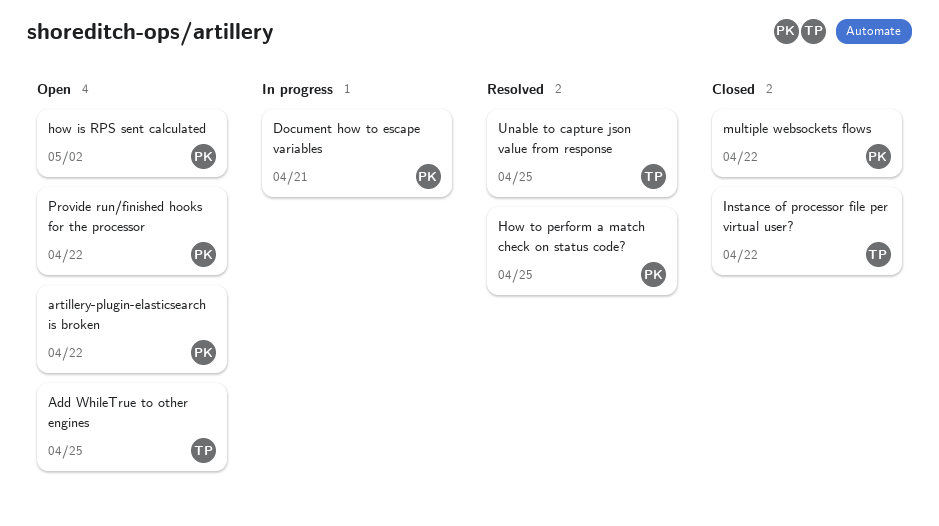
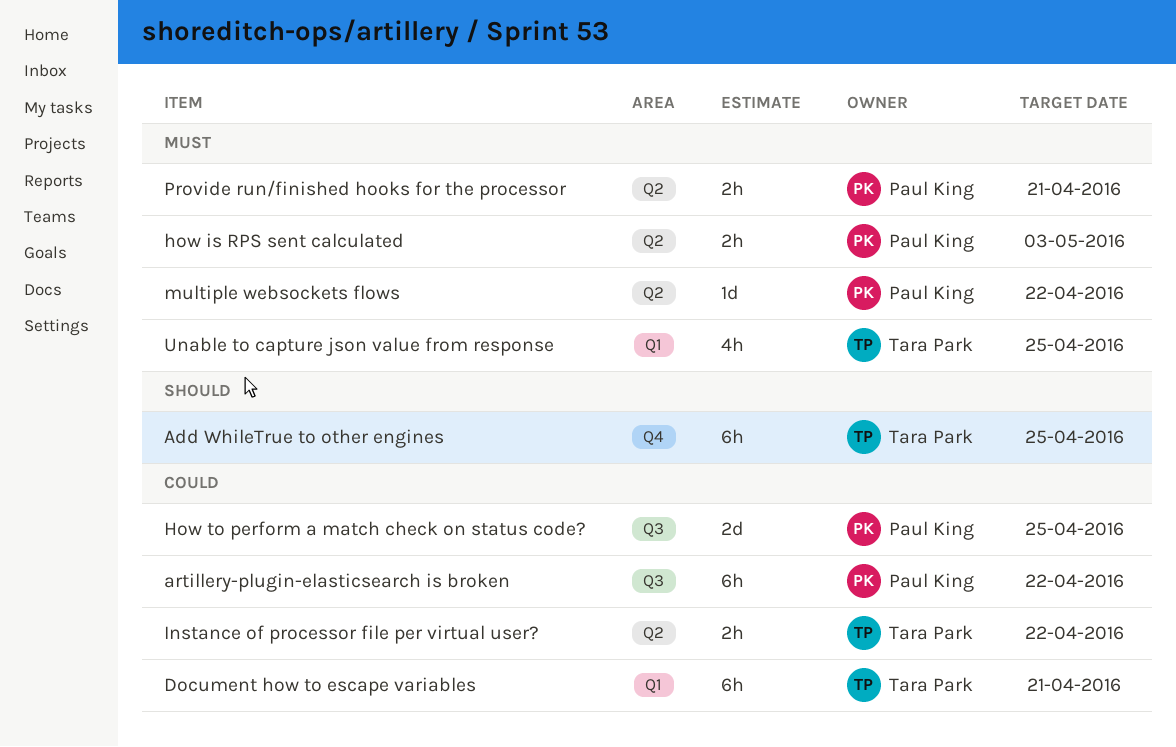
Document how to escape variables, owner: Paul King -> Tara Park
how is RPS sent calculated, due: May 2 -> May 3
Provide run/finished hooks for the processor, due: Apr 22 -> Apr 21

